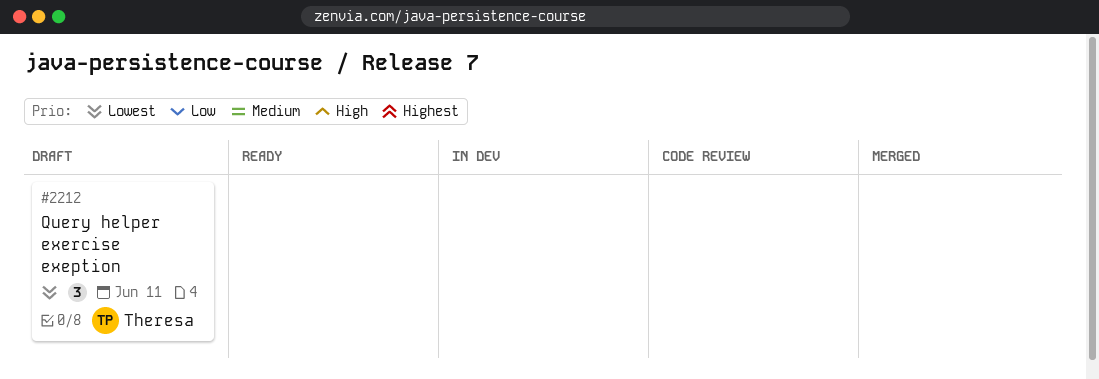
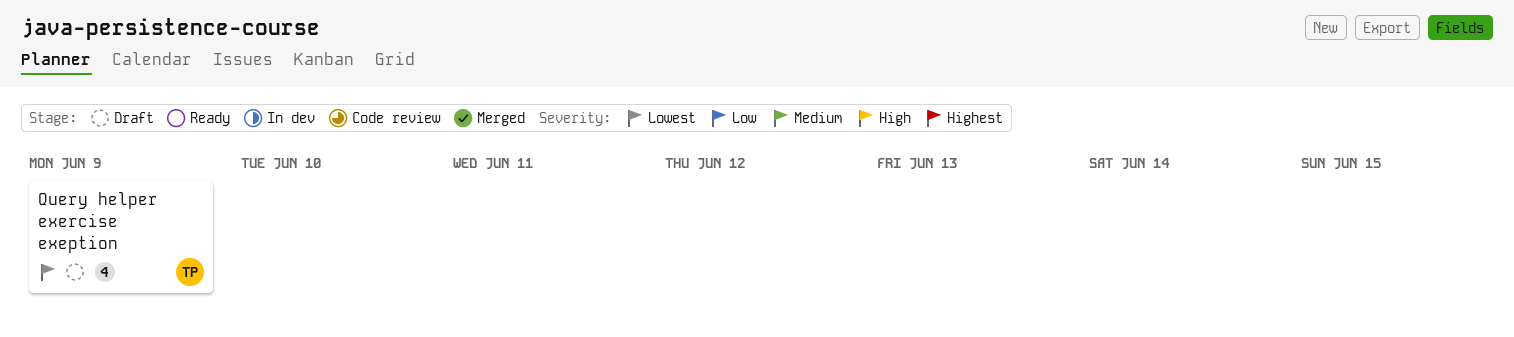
Query helper exercise exeption, estimate: 3 -> 4
Query helper exercise exeption, due: Jun 11 -> Jun 9

